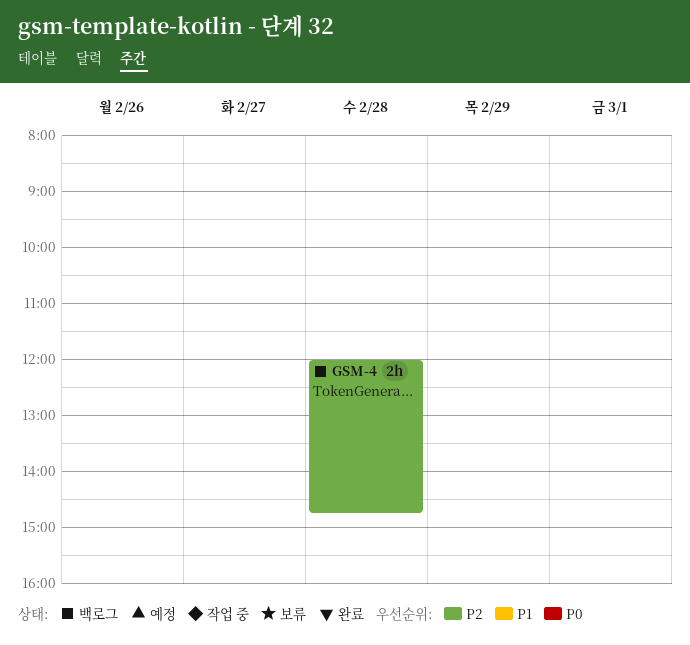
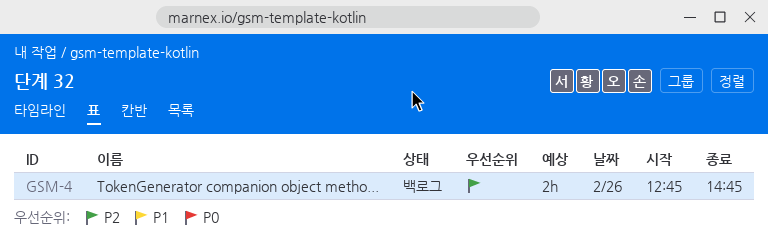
GSM-4, day: Feb 28 -> Feb 26
GSM-4, begins: 12:00 -> 12:45

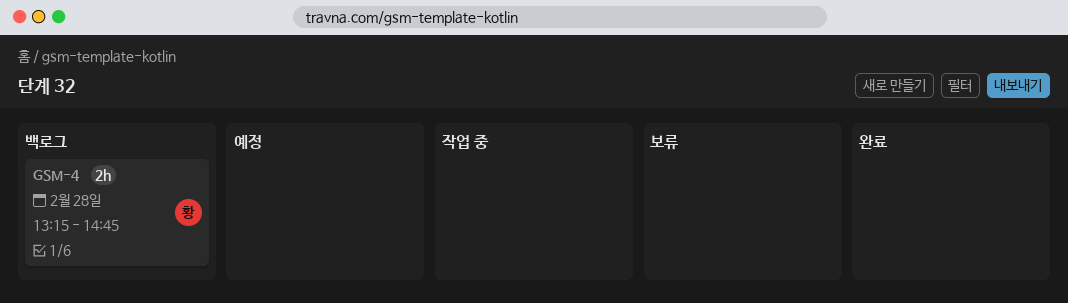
GSM-4, day: Feb 26 -> Feb 28
GSM-4, begins: 12:45 -> 13:15

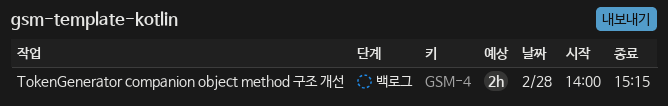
GSM-4, begins: 13:15 -> 14:00
GSM-4, ends: 14:45 -> 15:15

